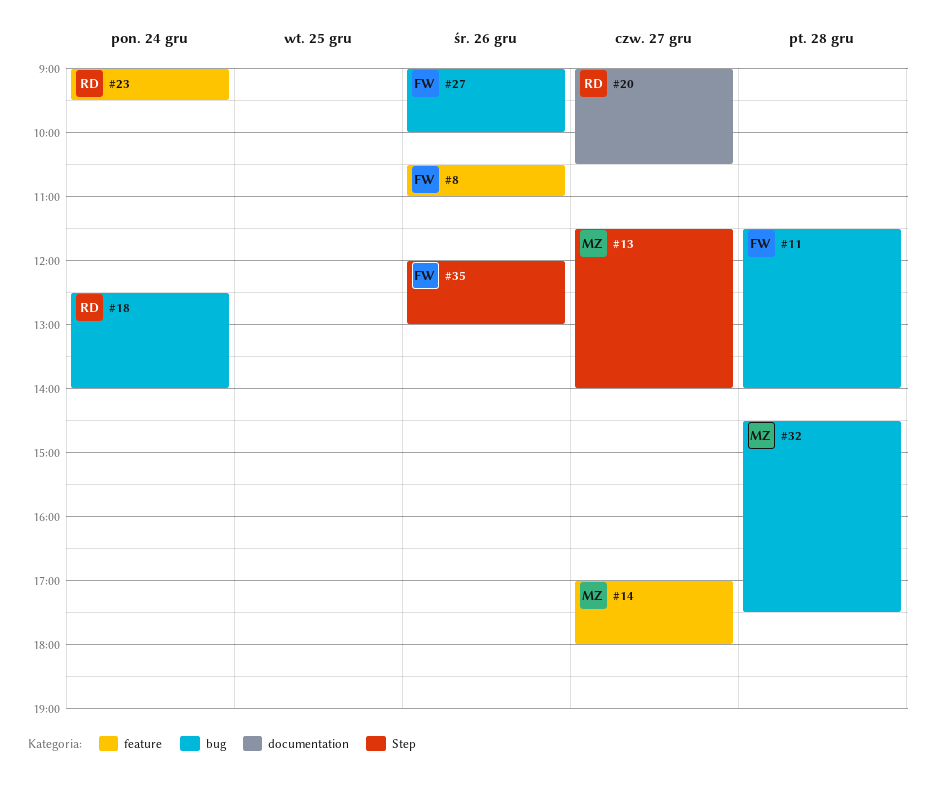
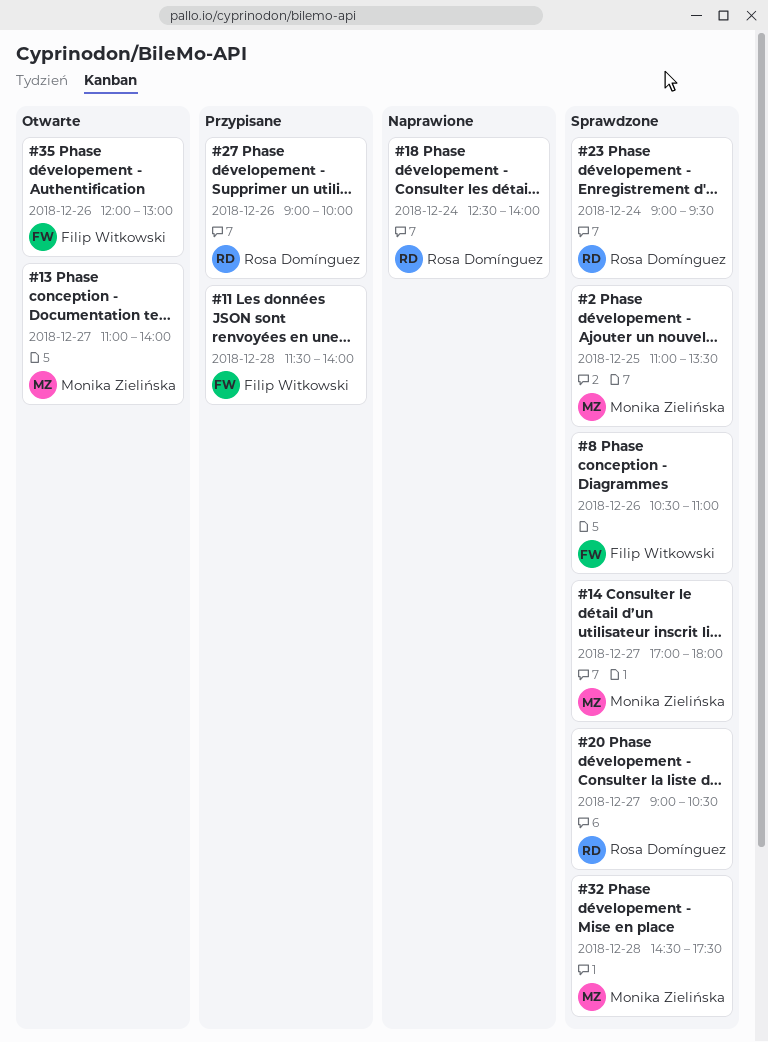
#2: none -> present
#13, begins: 11:30 -> 11:00
#27, owner: Filip Witkowski -> Rosa Domínguez

